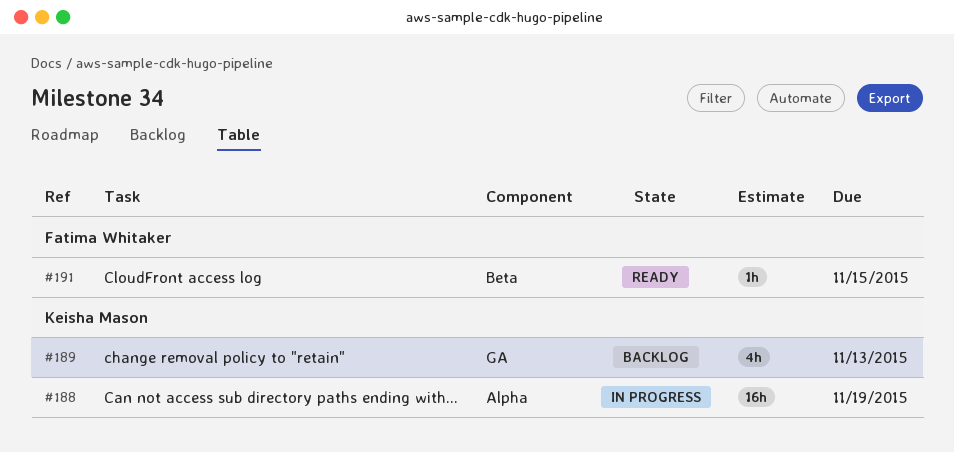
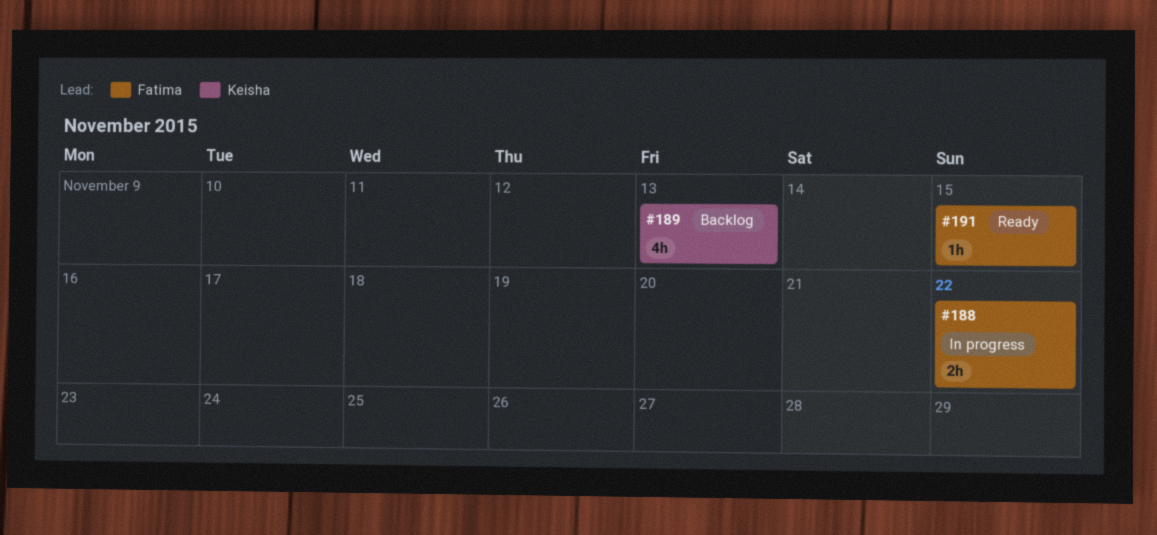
#188, owner: Keisha Mason -> Fatima Whitaker
#188, estimate: 16h -> 2h
#188, due: Nov 19 -> Nov 22

